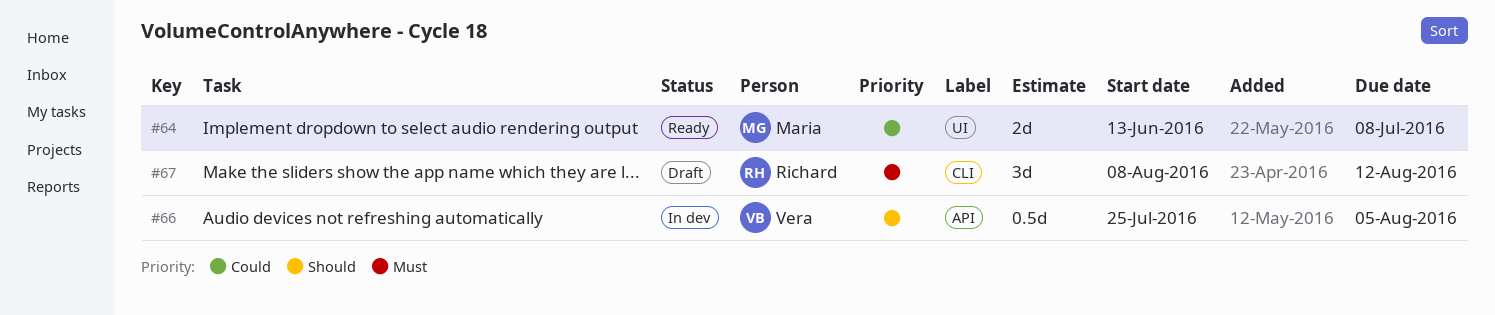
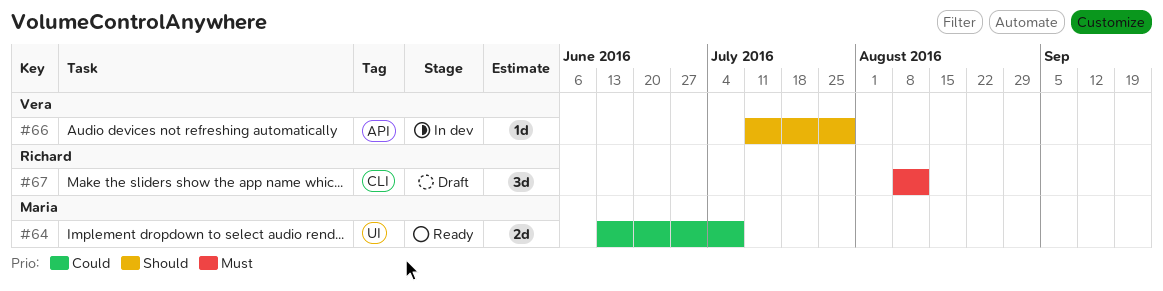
#66, estimate: 0.5d -> 1d
#66, start: Jul 25 -> Jul 11
#66, due: Aug 5 -> Jul 29

